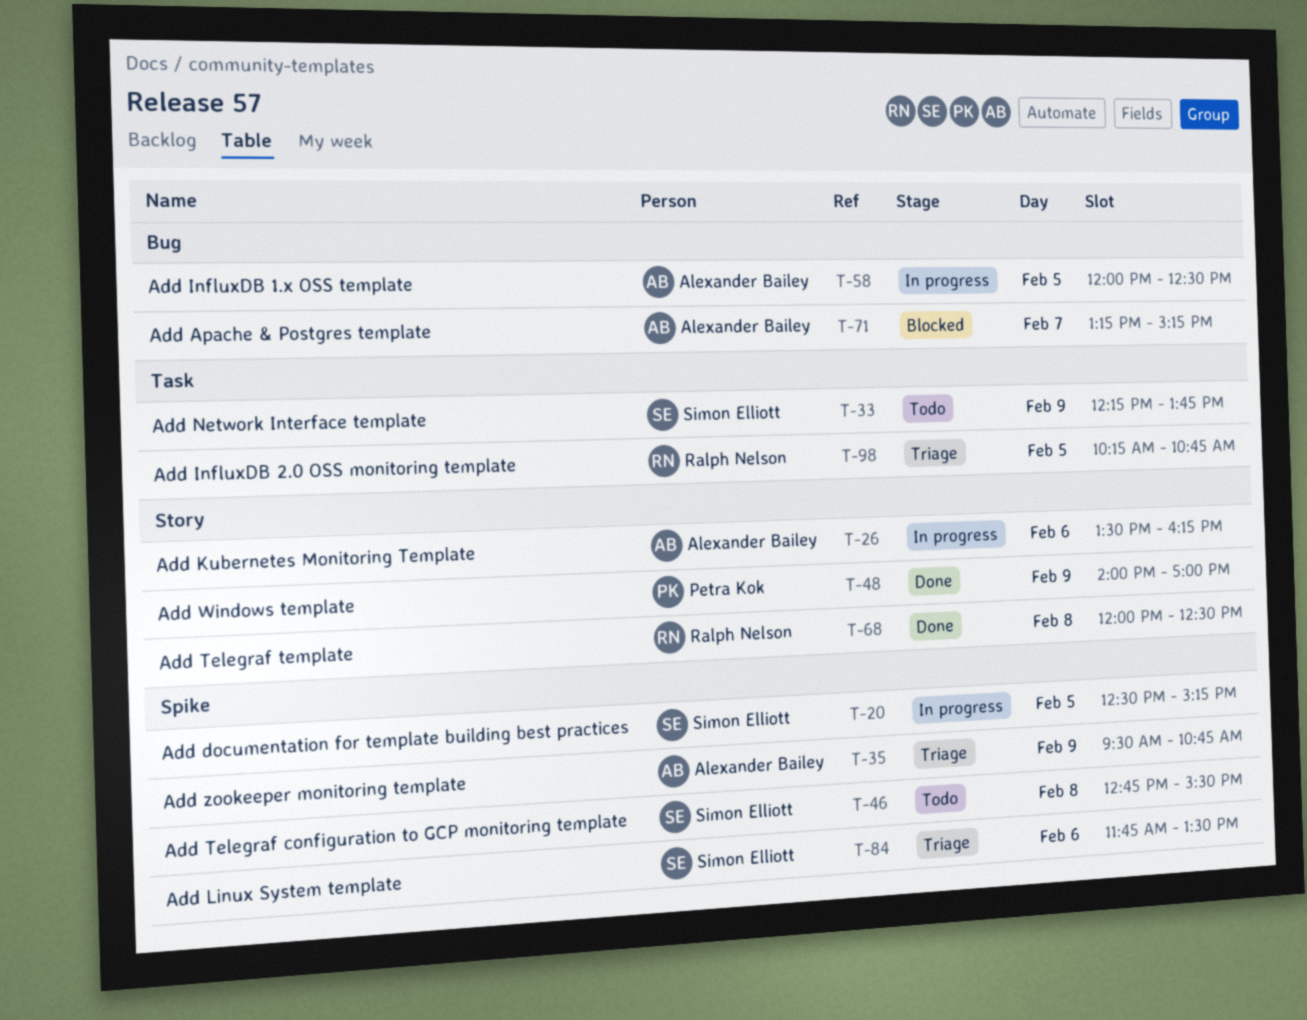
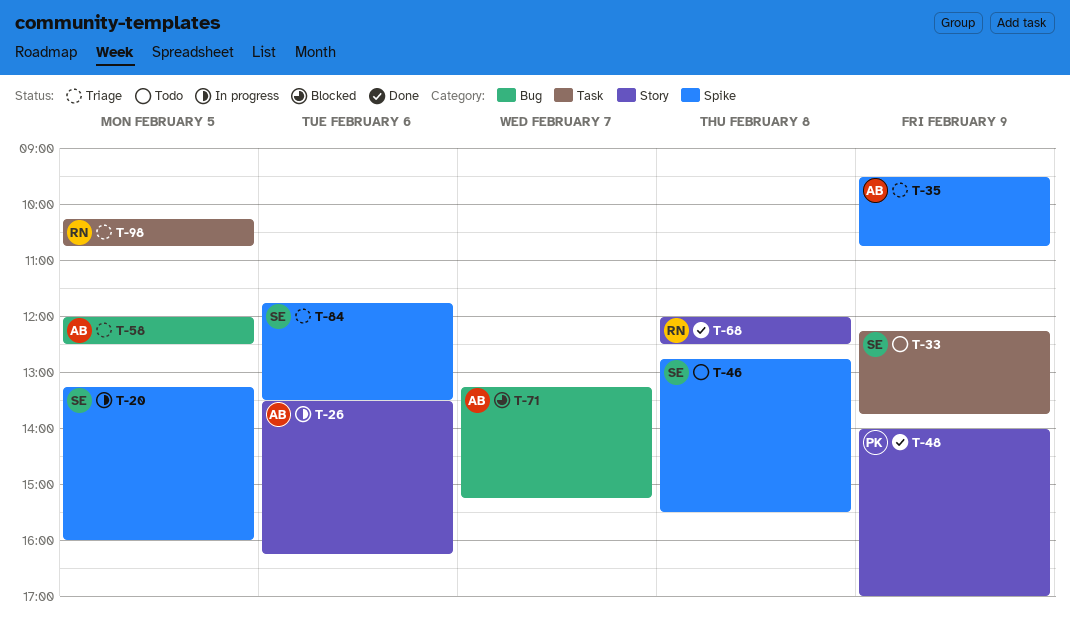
T-20, begins: 12:30 -> 13:15
T-20, ends: 15:15 -> 16:00
T-58, status: In progress -> Triage

